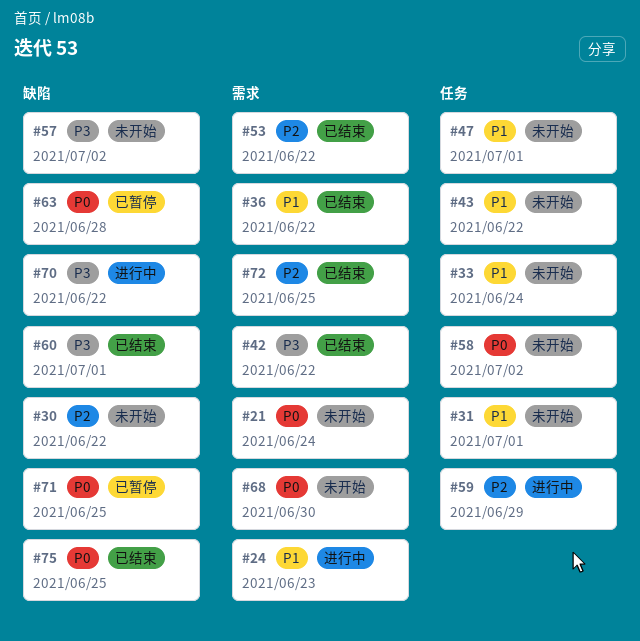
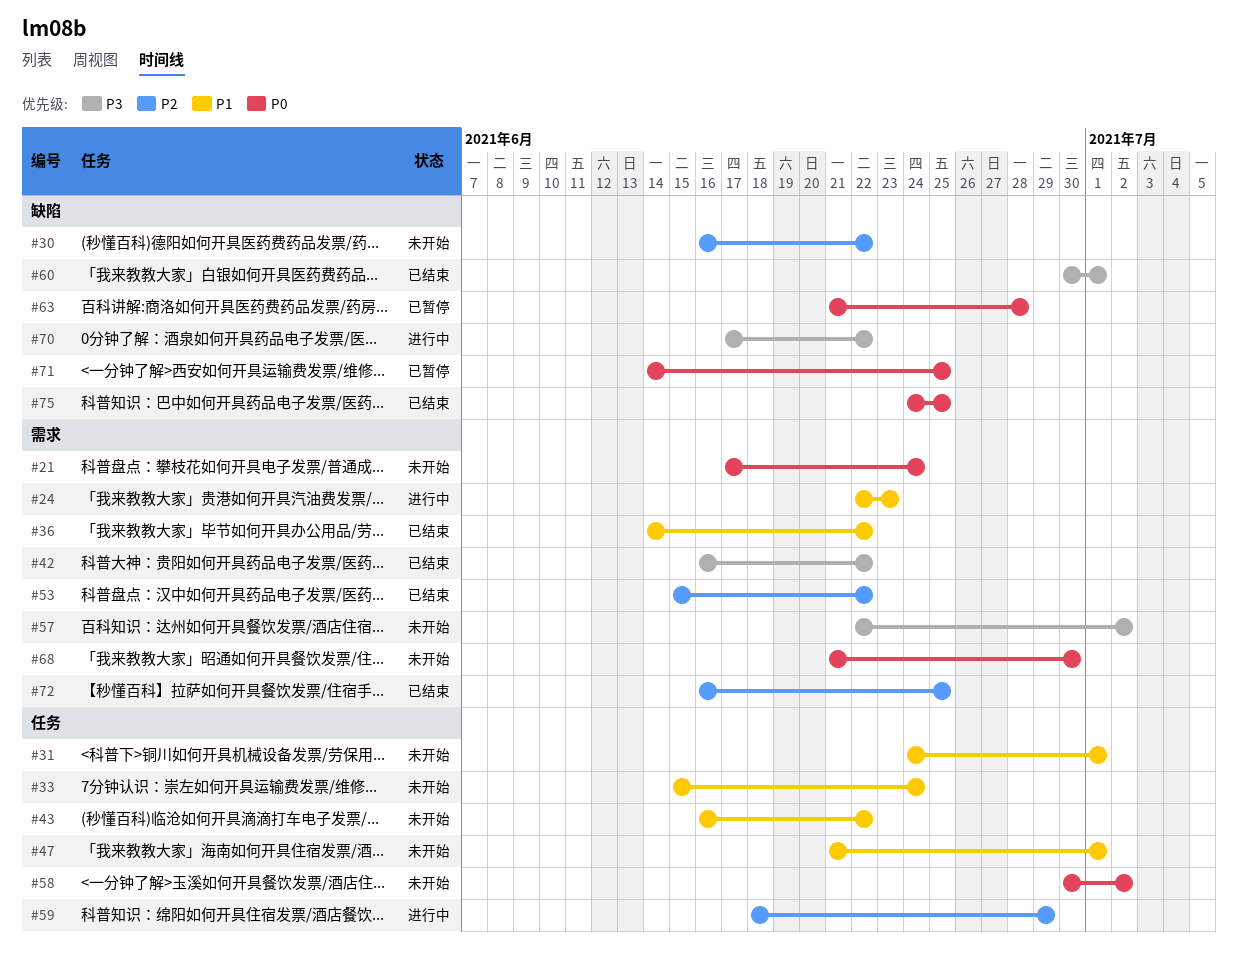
#57, label: 缺陷 -> 需求

